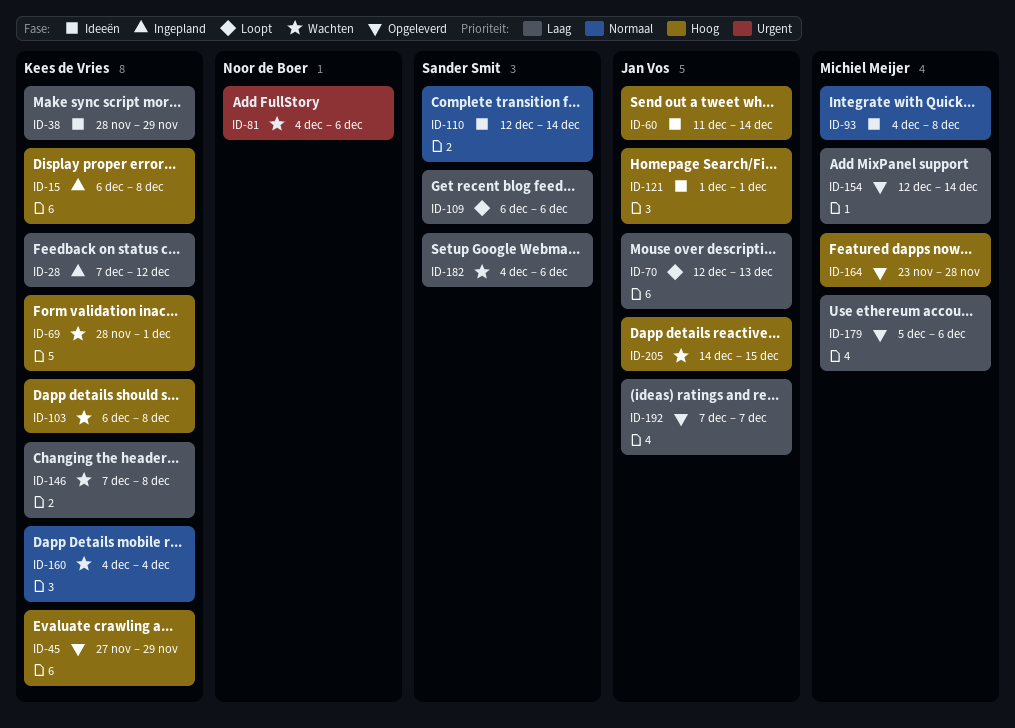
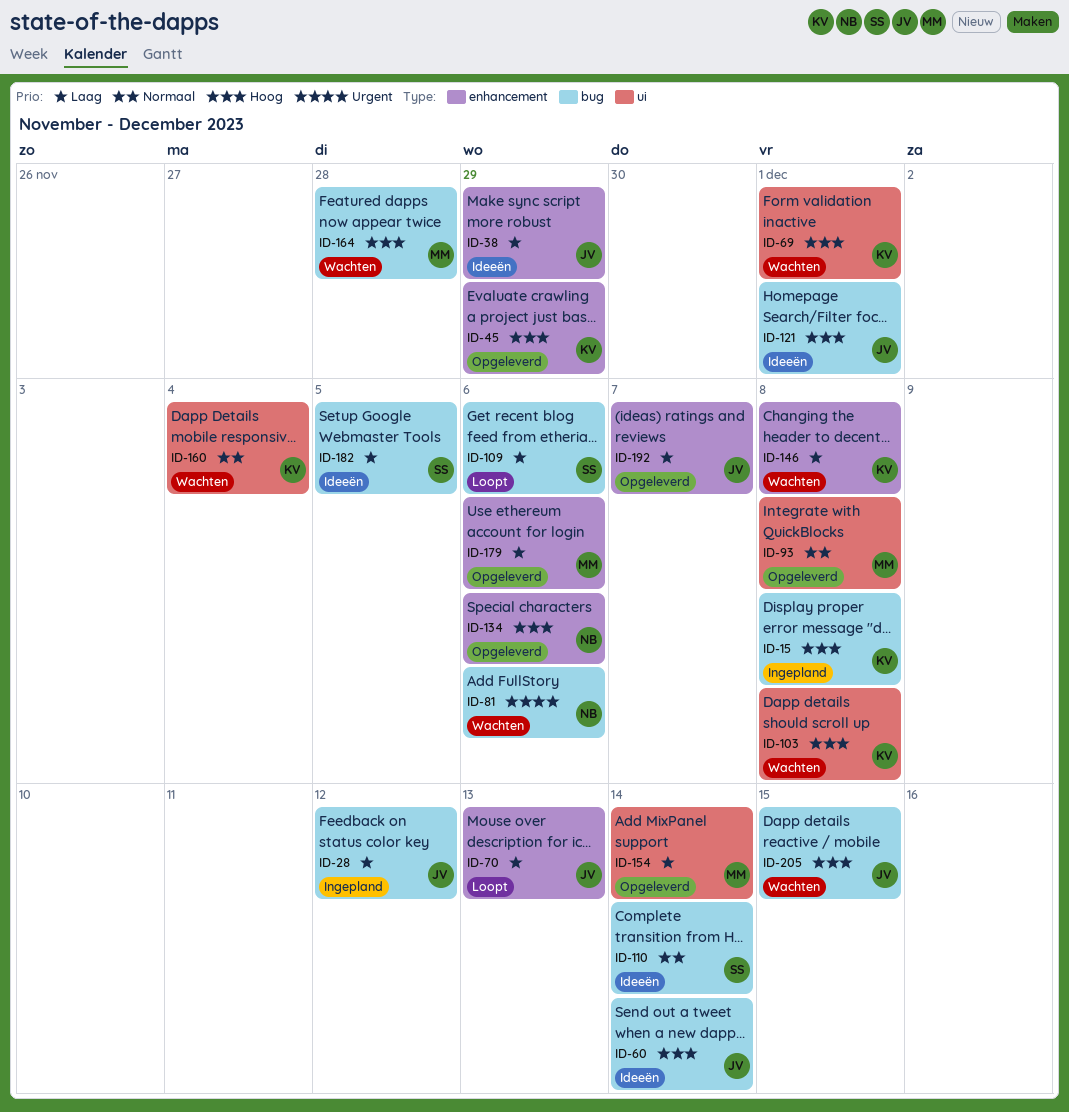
ID-28, owner: Kees de Vries -> Jan Vos
ID-38, owner: Kees de Vries -> Jan Vos
ID-93, status: Ideeën -> Opgeleverd
ID-134: none -> present
ID-164, status: Opgeleverd -> Wachten
ID-182, status: Wachten -> Ideeën
ID-182, due: Dec 6 -> Dec 5

